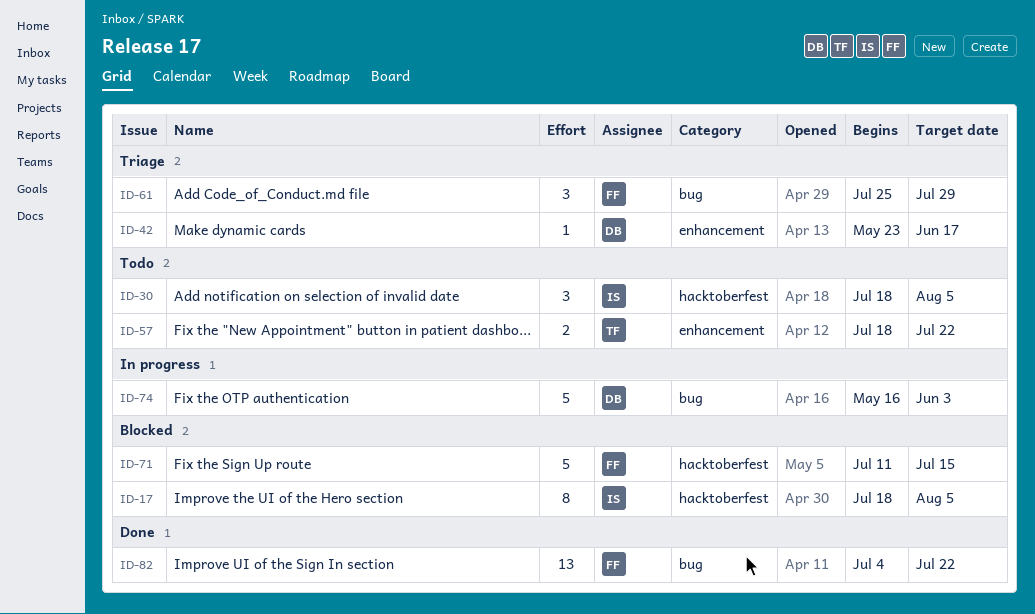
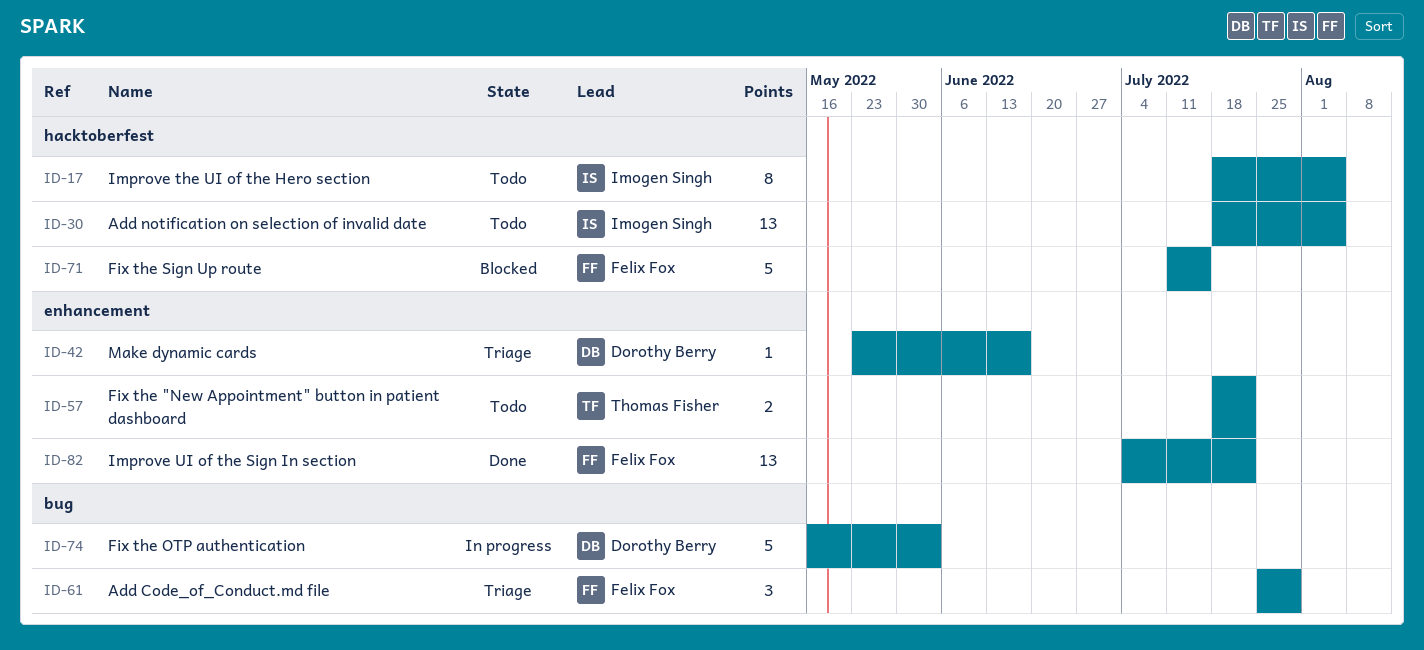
ID-17, status: Blocked -> Todo
ID-30, estimate: 3 -> 13
ID-82, label: bug -> enhancement

